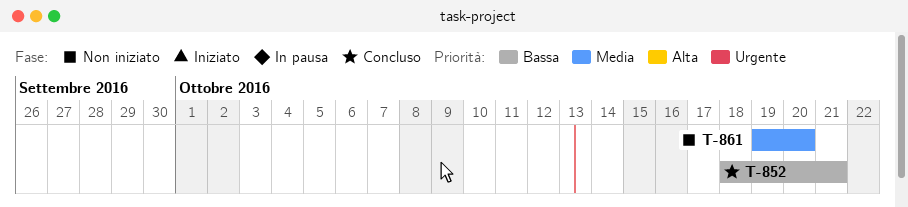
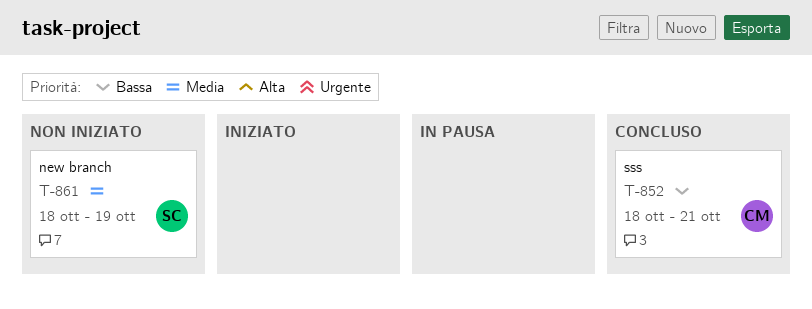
T-861, start: Oct 19 -> Oct 18
T-861, due: Oct 20 -> Oct 19

